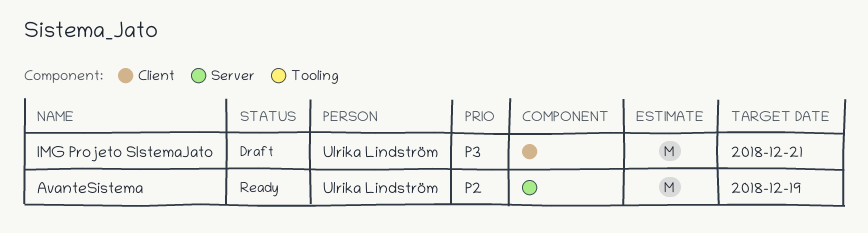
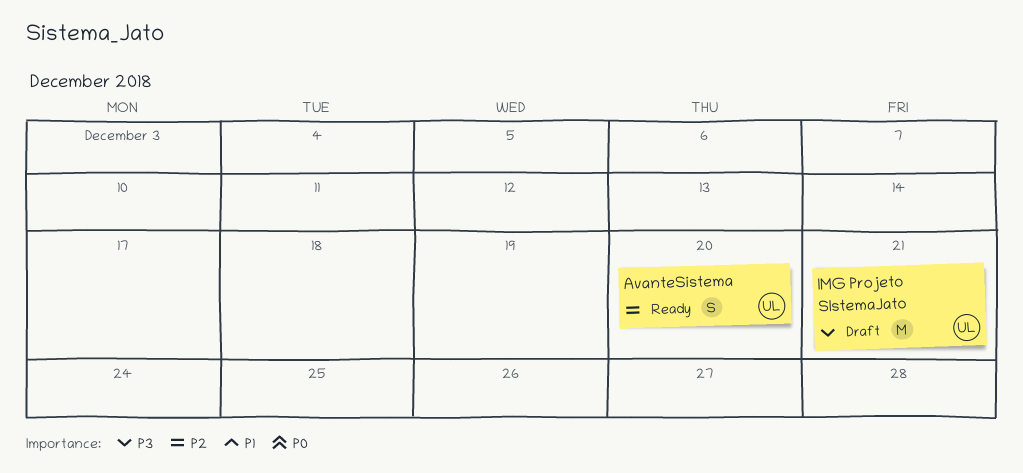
AvanteSistema, estimate: M -> S
AvanteSistema, due: Dec 19 -> Dec 20

